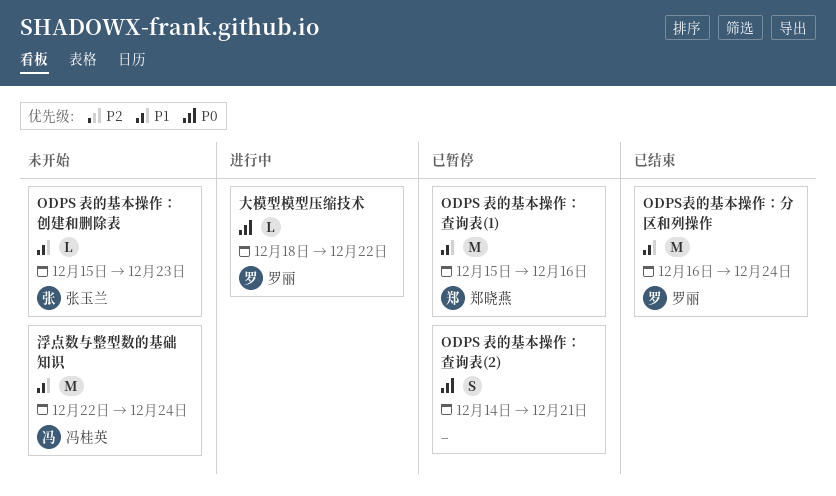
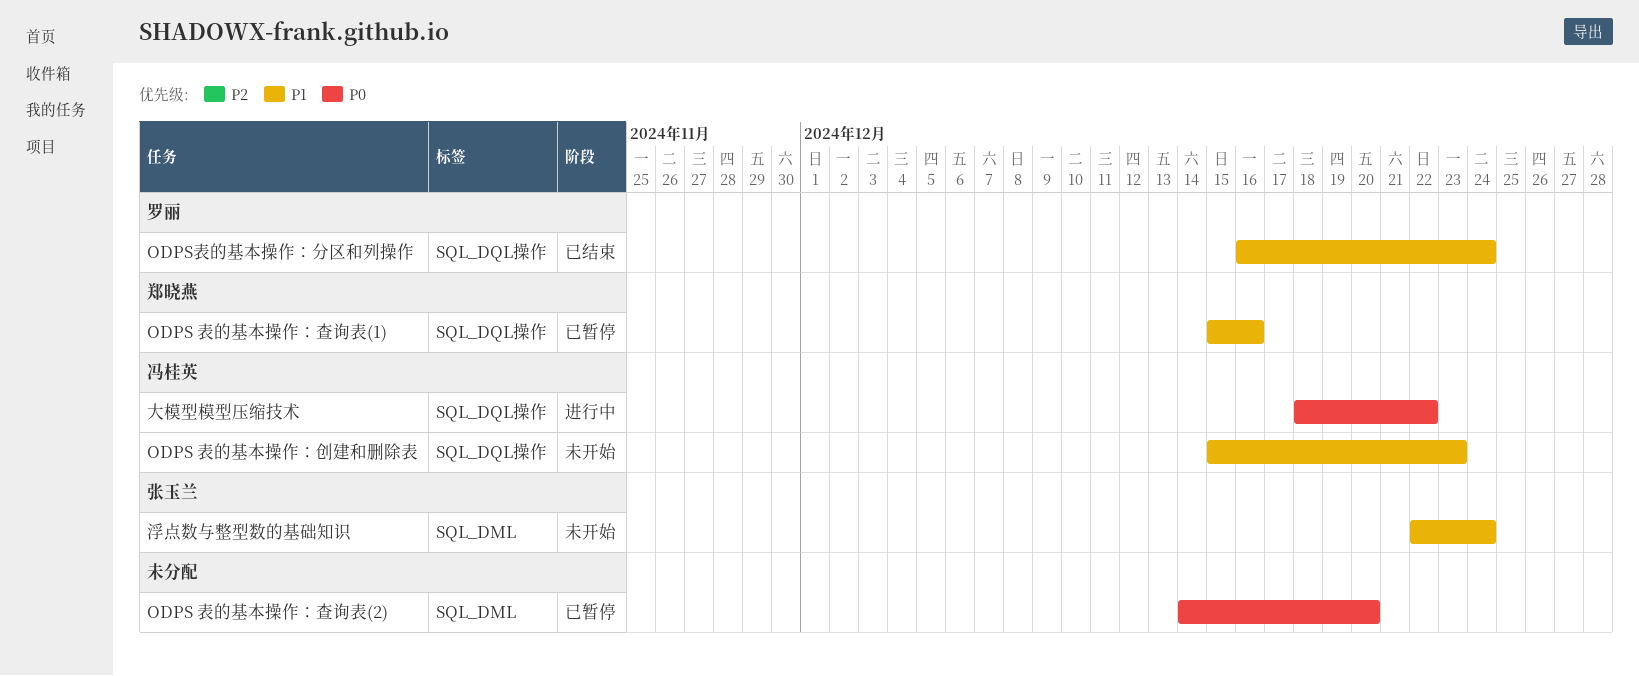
ODPS 表的基本操作：创建和删除表, owner: 张玉兰 -> 冯桂英
ODPS 表的基本操作：查询表(2), due: Dec 21 -> Dec 20
大模型模型压缩技术, owner: 罗丽 -> 冯桂英
浮点数与整型数的基础知识, owner: 冯桂英 -> 张玉兰

